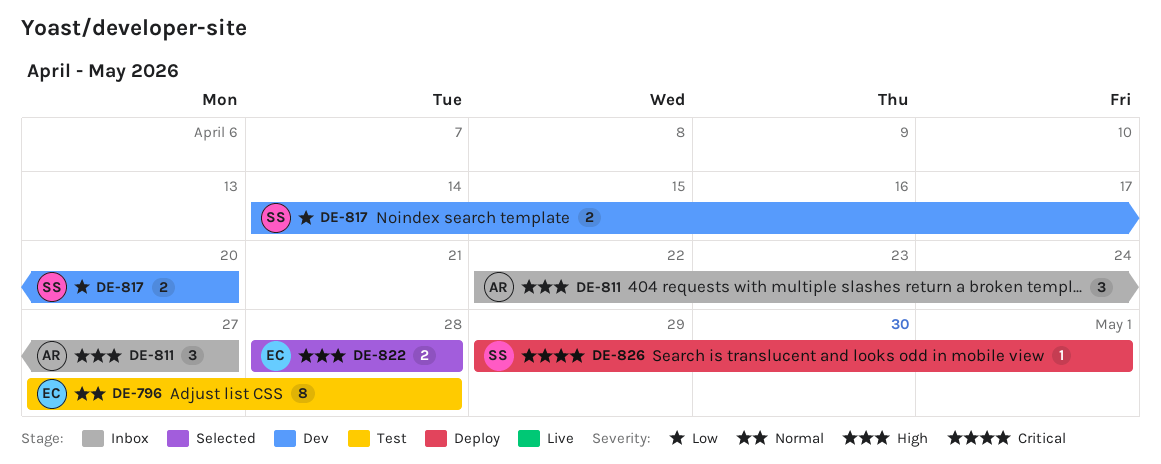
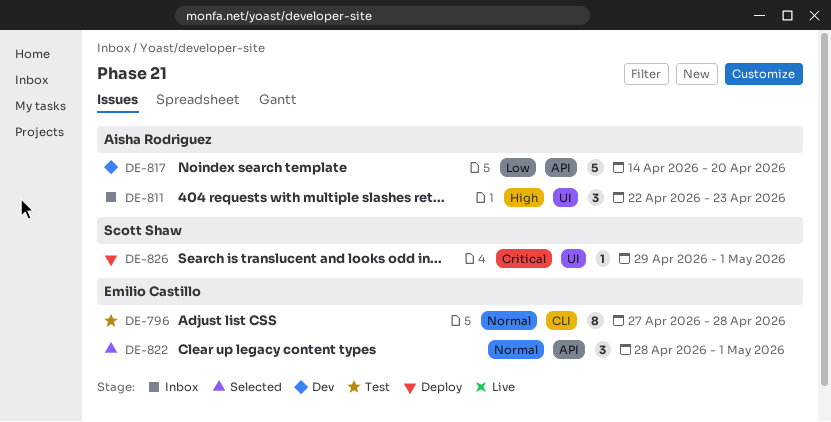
DE-811, due: Apr 27 -> Apr 23
DE-817, owner: Scott Shaw -> Aisha Rodriguez
DE-817, estimate: 2 -> 5
DE-822, priority: High -> Normal
DE-822, estimate: 2 -> 3
DE-822, due: Apr 28 -> May 1

